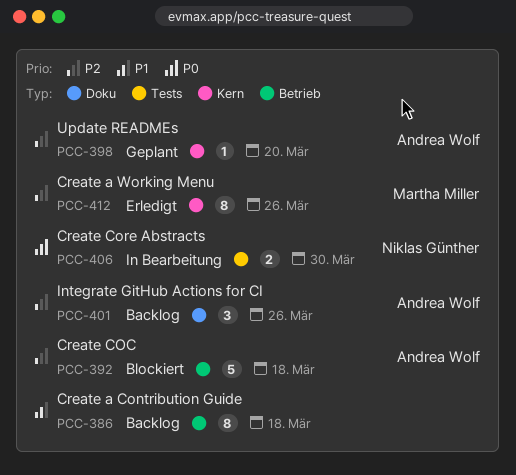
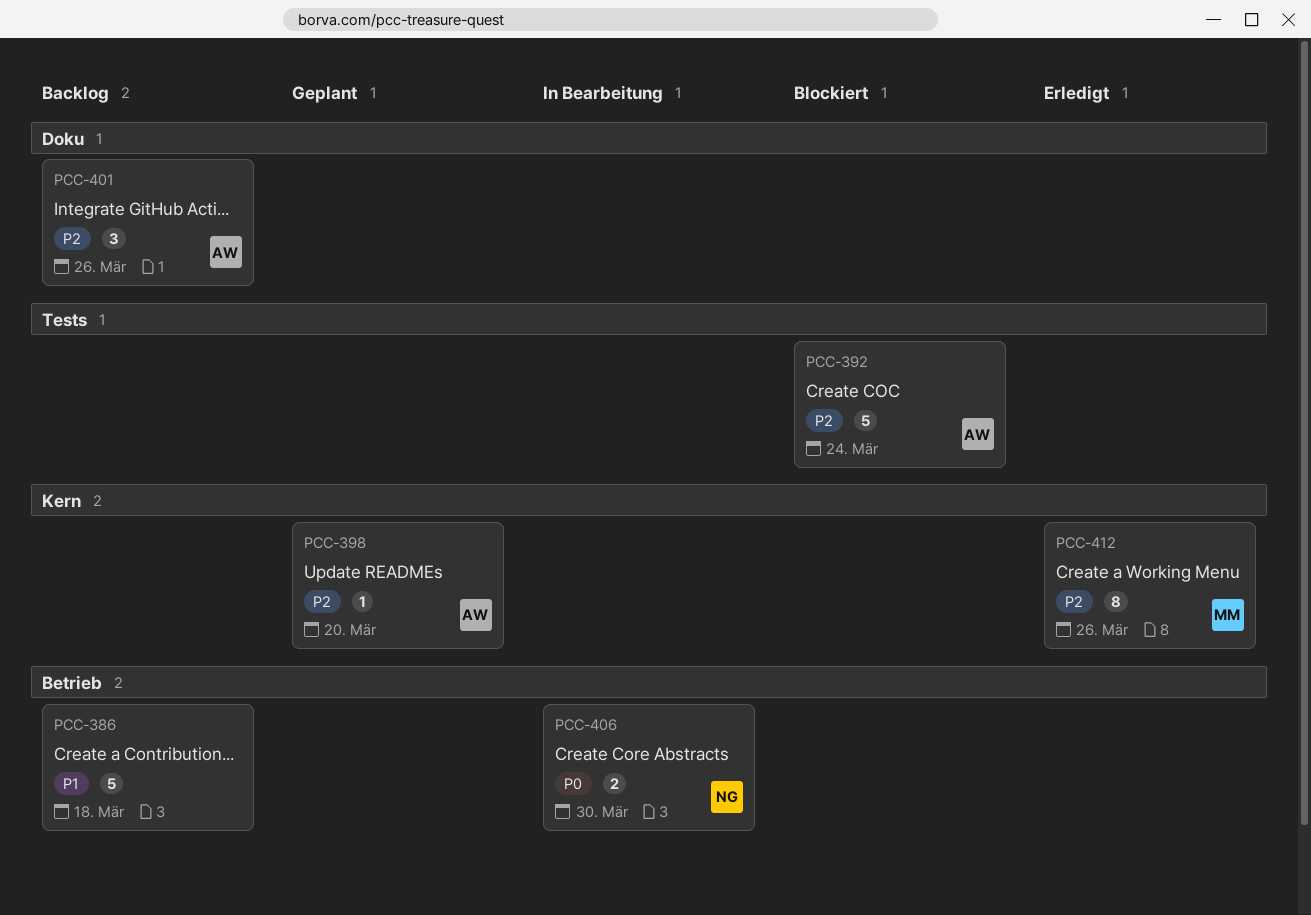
PCC-386, estimate: 8 -> 5
PCC-392, label: Betrieb -> Tests
PCC-392, due: Mar 18 -> Mar 24
PCC-406, label: Tests -> Betrieb

